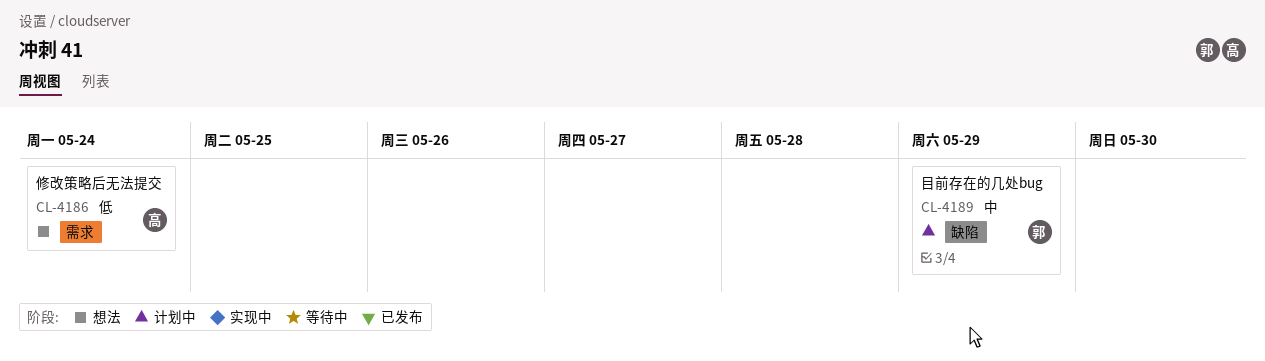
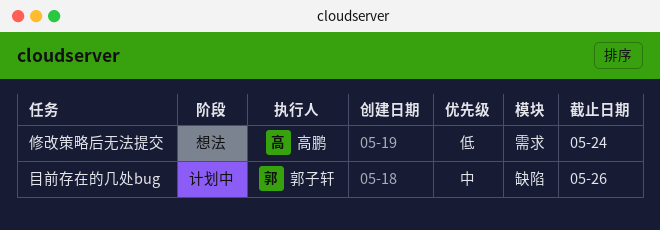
目前存在的几处bug, due: May 29 -> May 26

